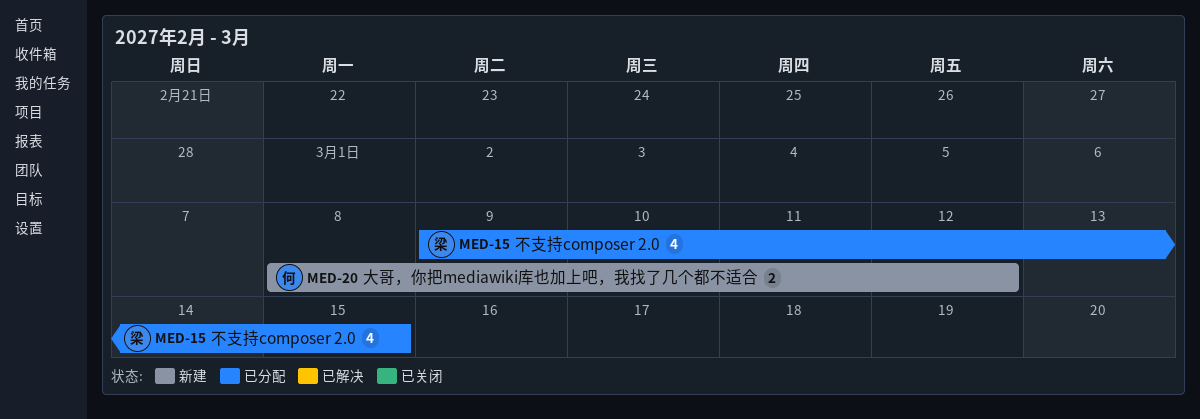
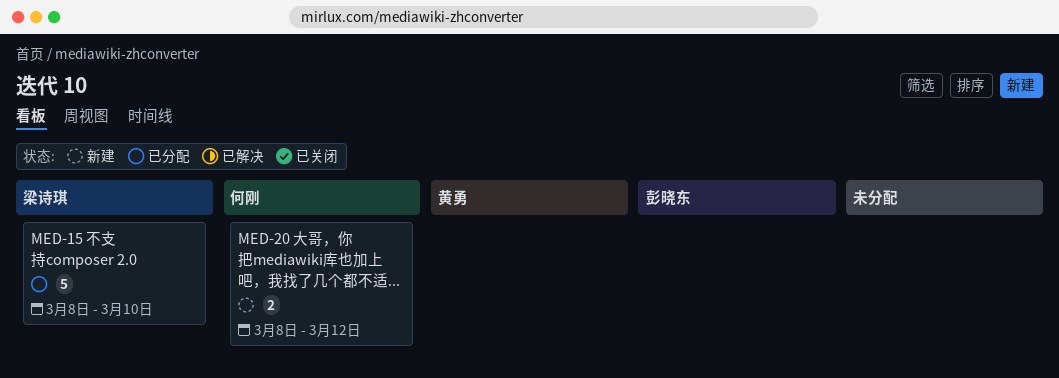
MED-15, estimate: 4 -> 5
MED-15, start: Mar 9 -> Mar 8
MED-15, due: Mar 15 -> Mar 10

